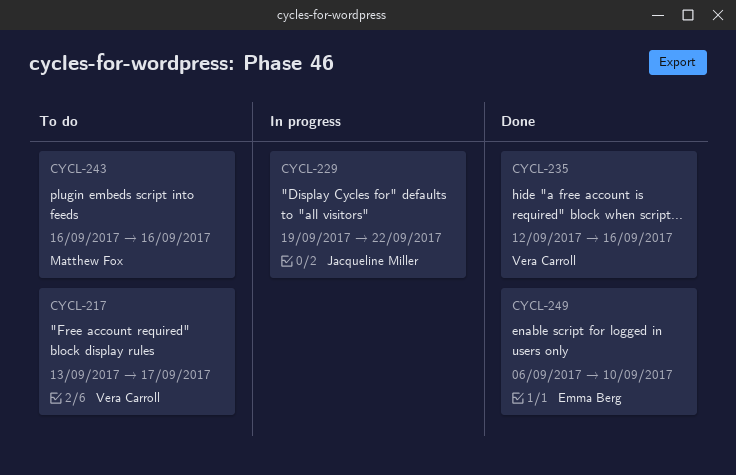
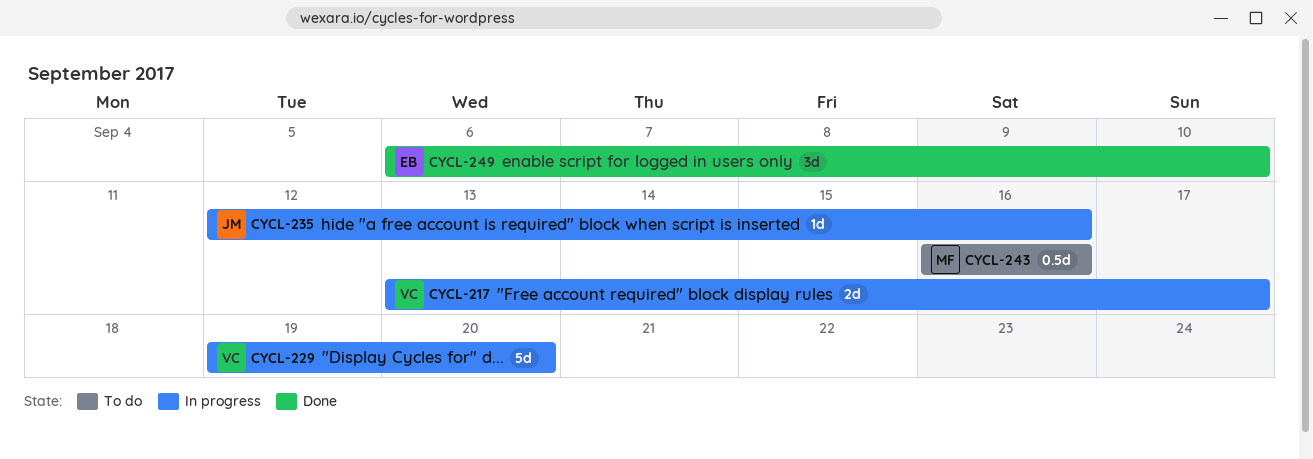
CYCL-217, status: To do -> In progress
CYCL-229, owner: Jacqueline Miller -> Vera Carroll
CYCL-229, due: Sep 22 -> Sep 20
CYCL-235, status: Done -> In progress
CYCL-235, owner: Vera Carroll -> Jacqueline Miller

